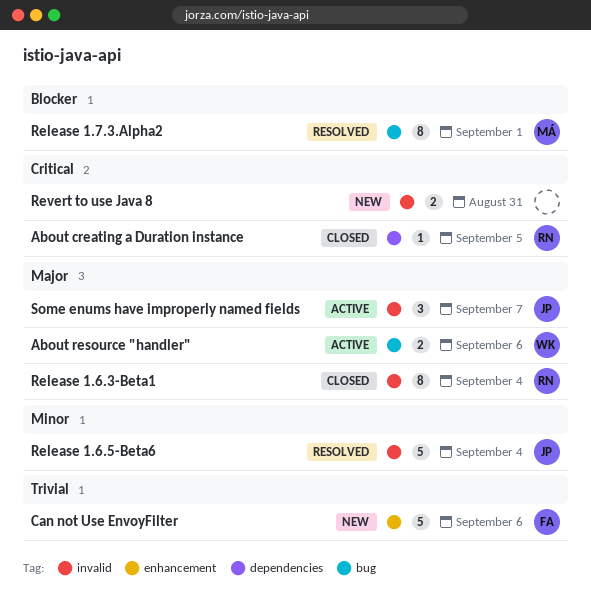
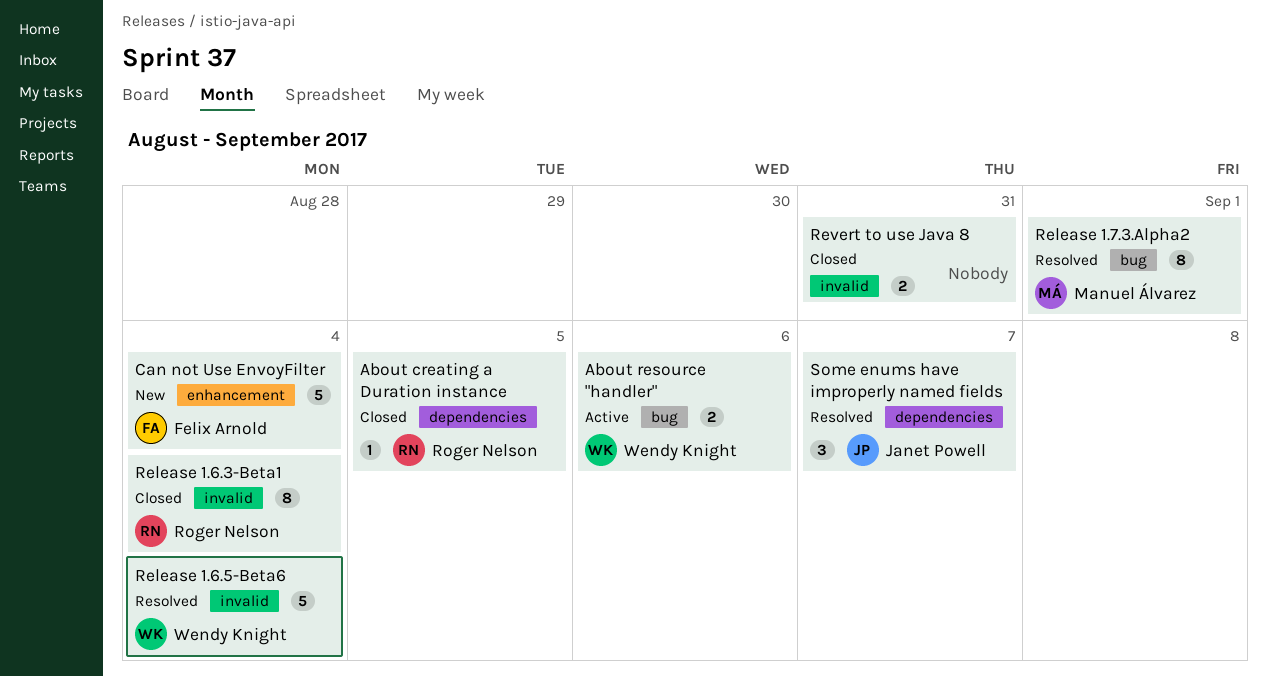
Can not Use EnvoyFilter, due: Sep 6 -> Sep 4
Release 1.6.5-Beta6, owner: Janet Powell -> Wendy Knight
Revert to use Java 8, status: New -> Closed
Some enums have improperly named fields, status: Active -> Resolved
Some enums have improperly named fields, label: invalid -> dependencies

